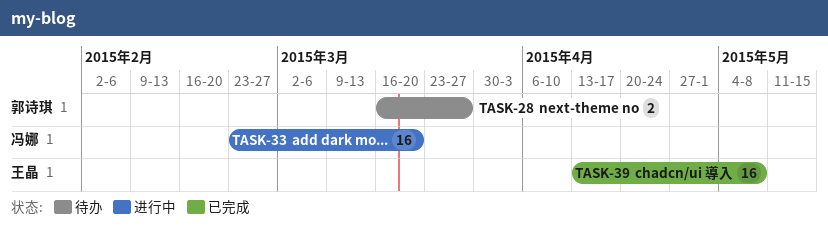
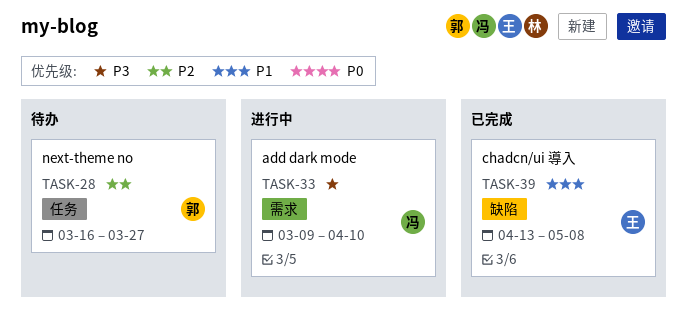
TASK-33, start: Feb 23 -> Mar 9
TASK-33, due: Mar 20 -> Apr 10

